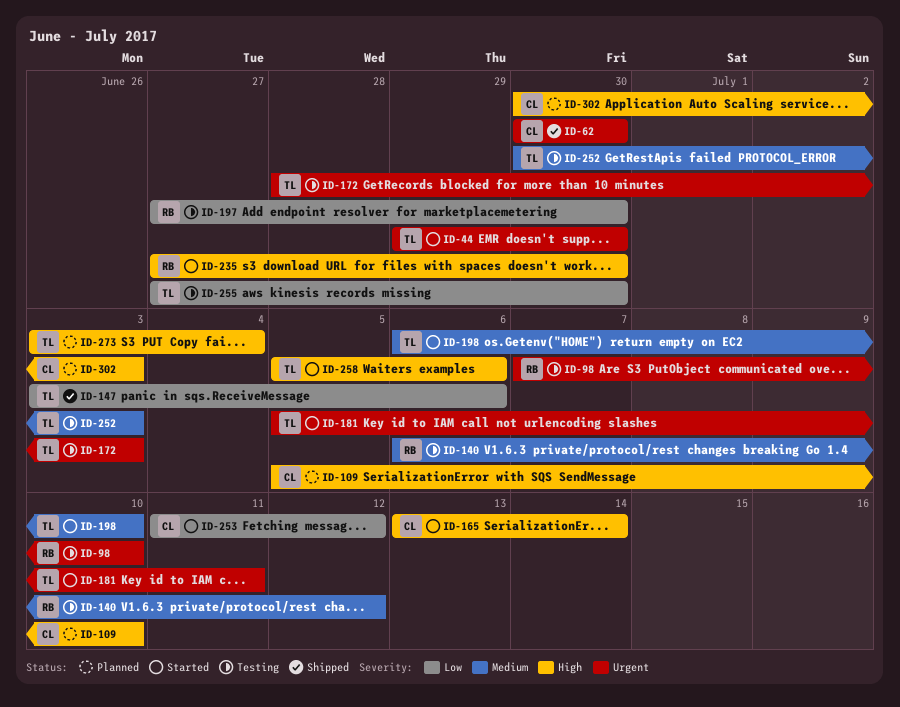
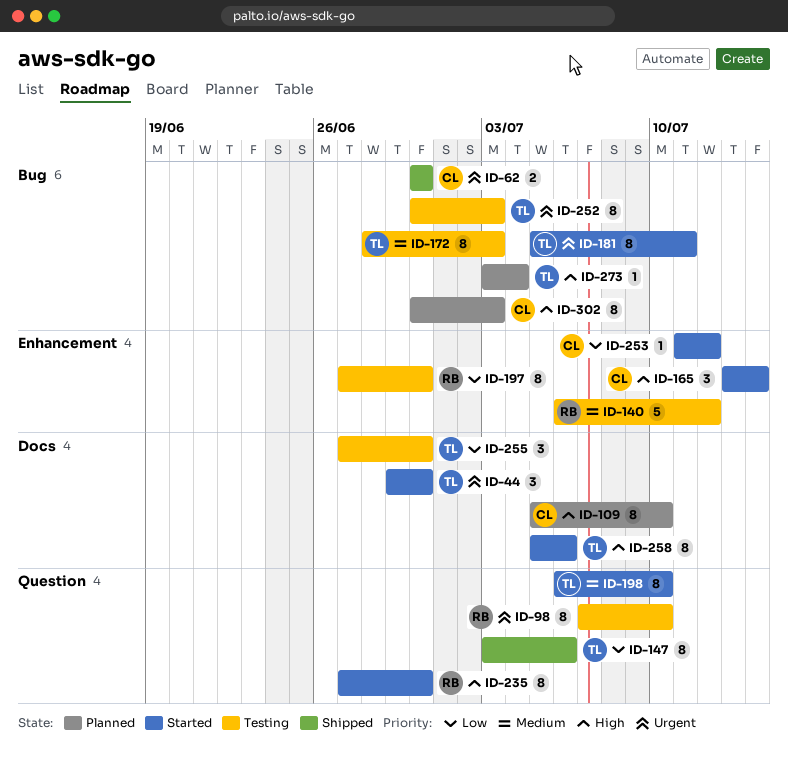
ID-172, priority: Urgent -> Medium
ID-252, priority: Medium -> Urgent

